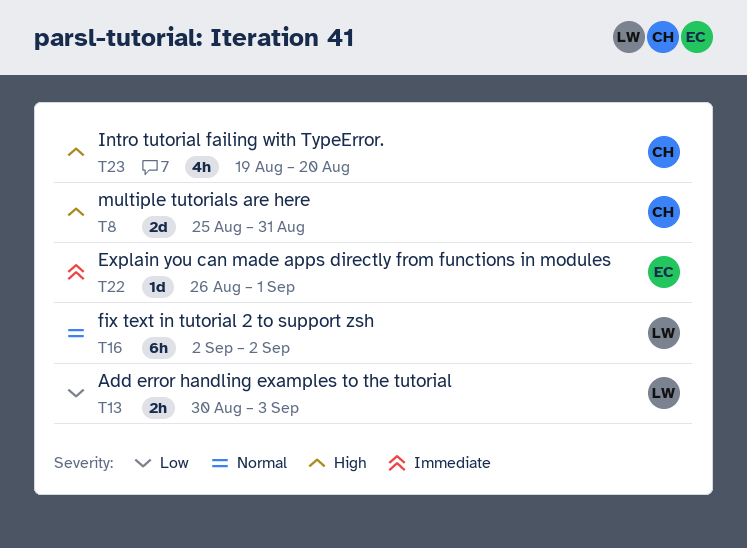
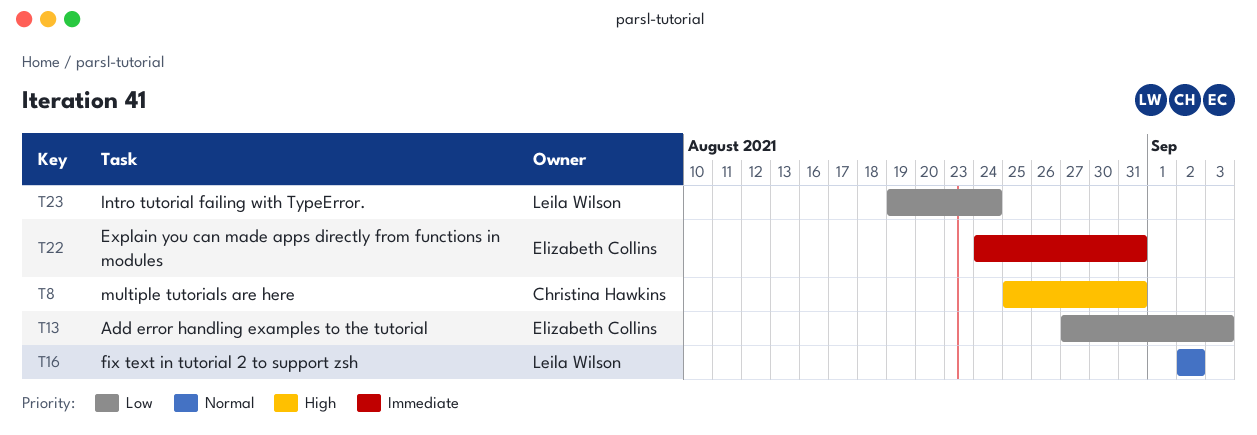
T13, owner: Leila Wilson -> Elizabeth Collins
T13, start: Aug 30 -> Aug 27
T22, start: Aug 26 -> Aug 24
T22, due: Sep 1 -> Aug 31
T23, owner: Christina Hawkins -> Leila Wilson
T23, priority: High -> Low
T23, due: Aug 20 -> Aug 24

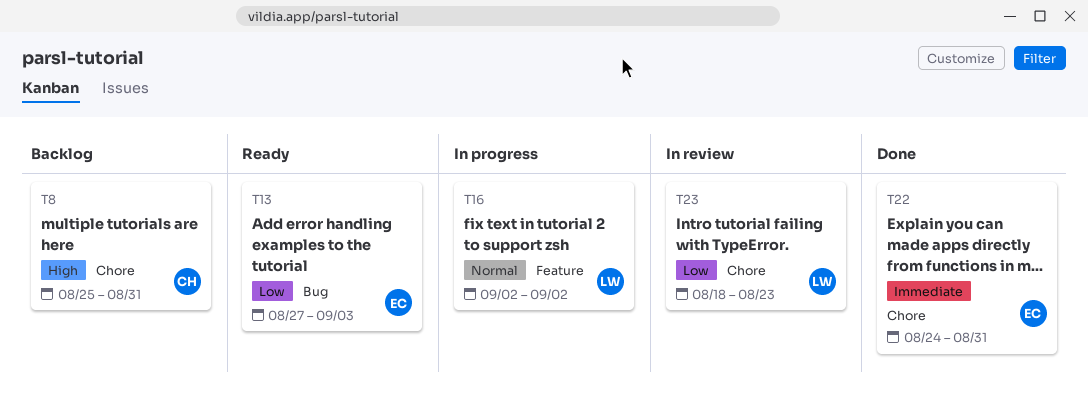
T23, start: Aug 19 -> Aug 18
T23, due: Aug 24 -> Aug 23

